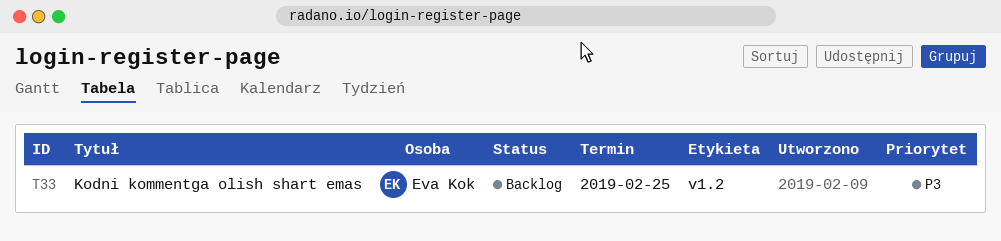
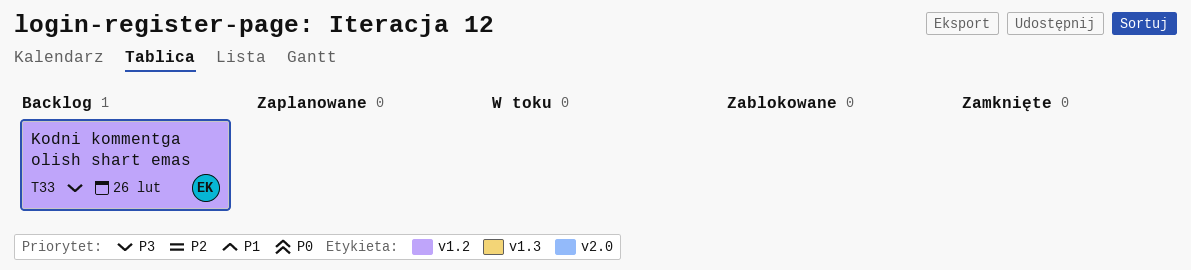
T33, due: Feb 25 -> Feb 26

